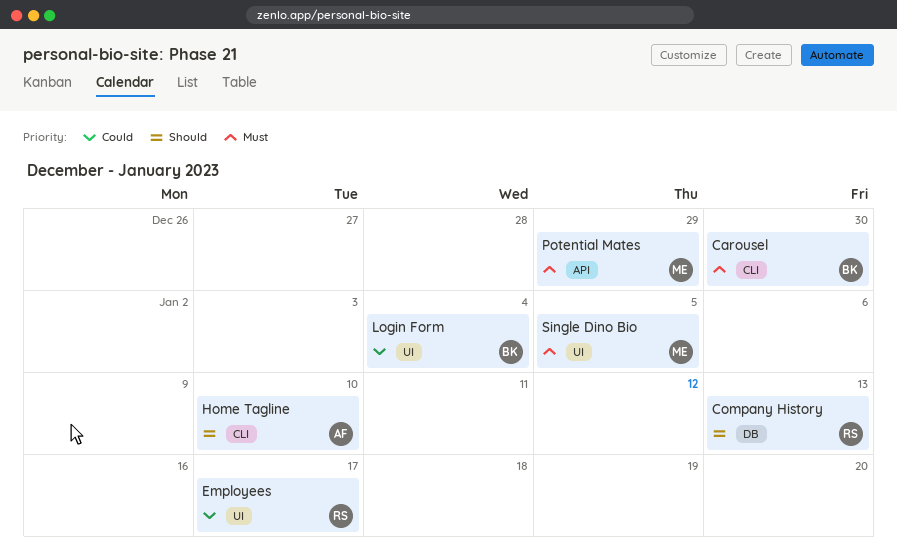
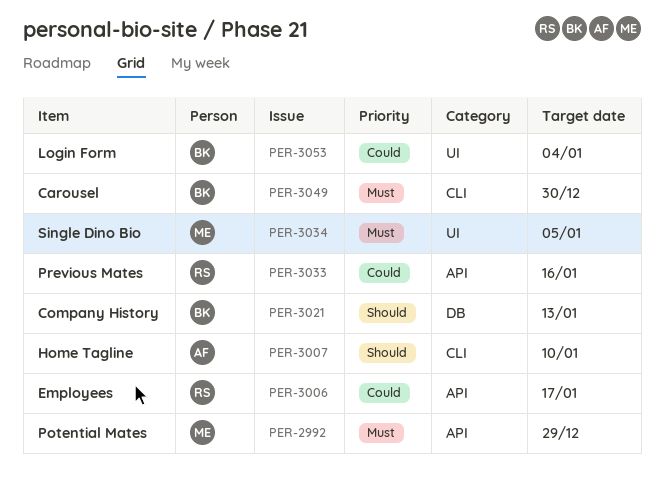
Company History, owner: RS -> BK
Employees, label: UI -> API
Previous Mates: none -> present

